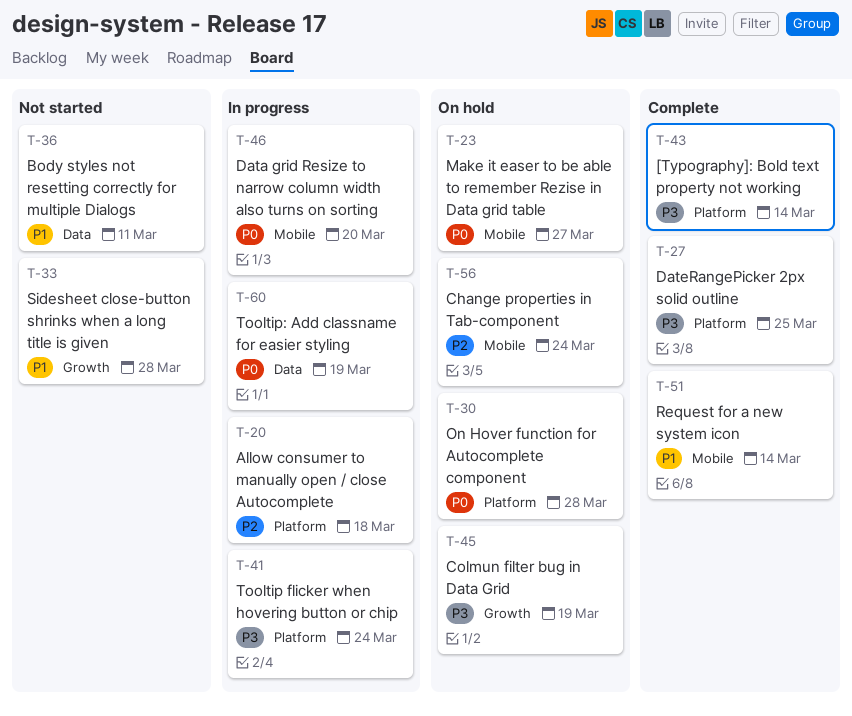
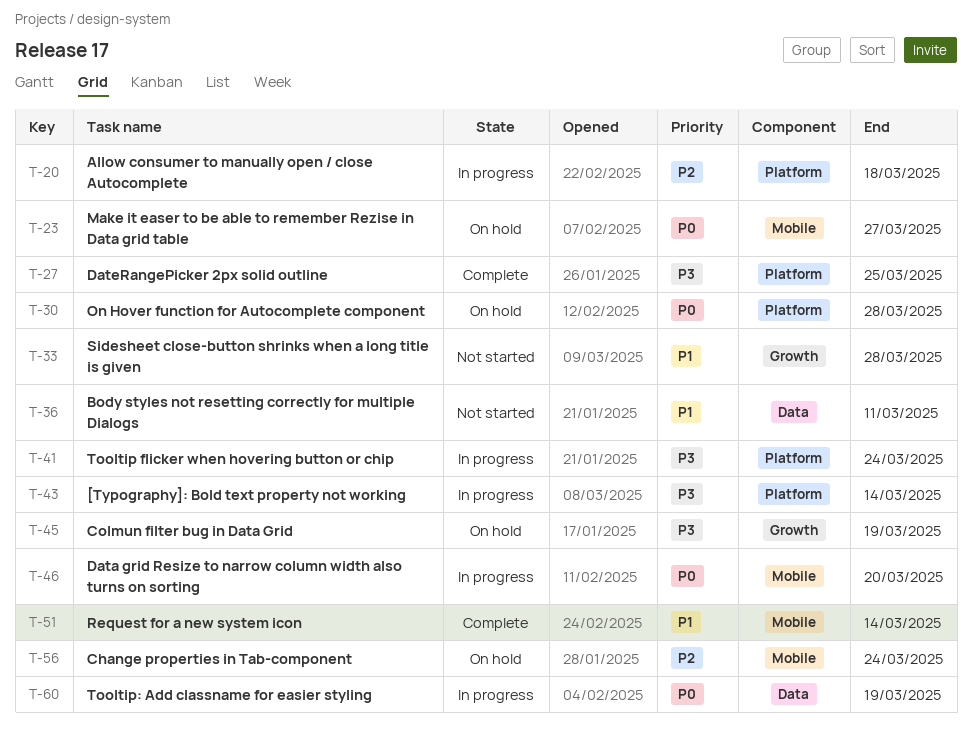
T-43, status: Complete -> In progress

